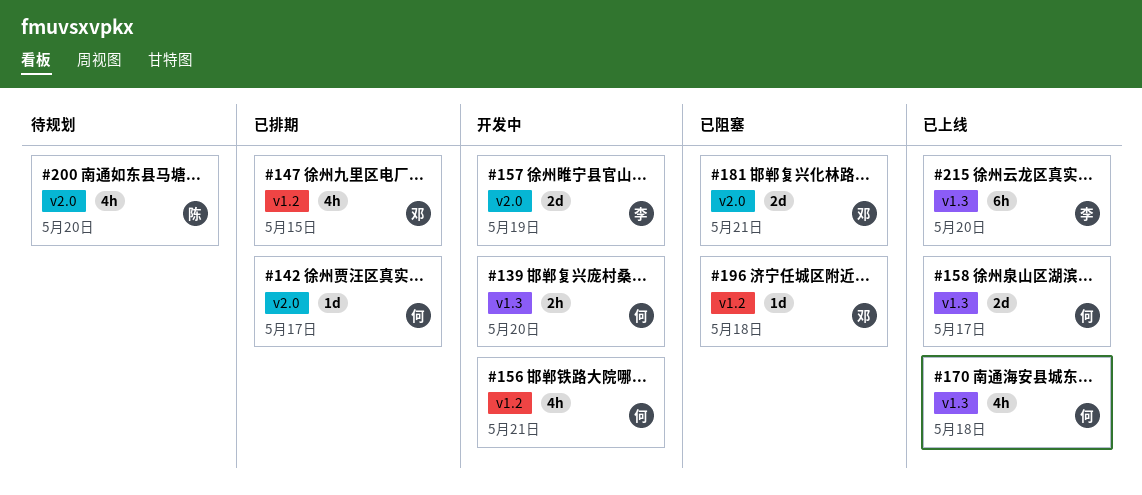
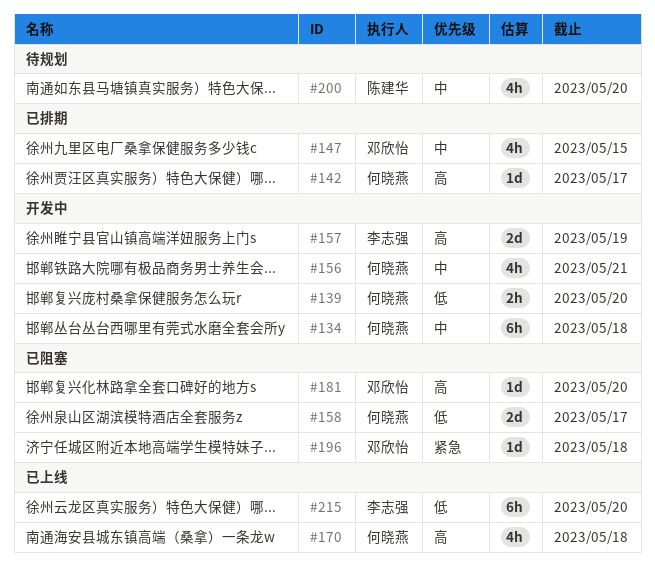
#134: none -> present
#158, status: 已上线 -> 已阻塞
#181, estimate: 2d -> 1d
#181, due: May 21 -> May 20

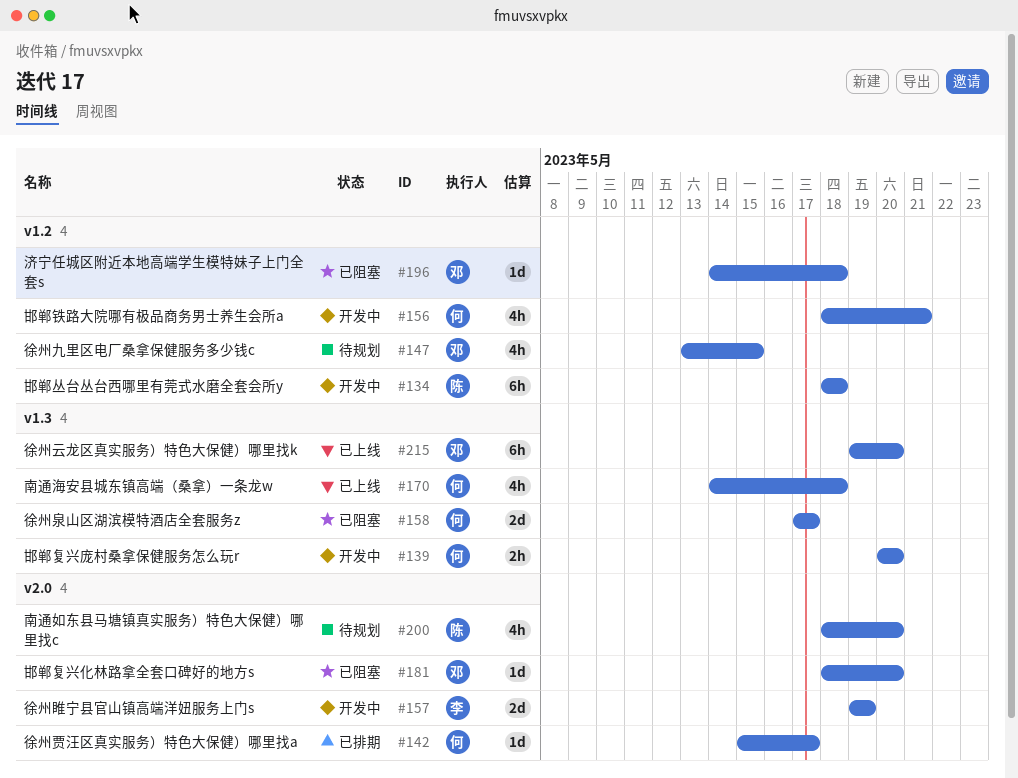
#134, owner: 何晓燕 -> 陈建华
#147, status: 已排期 -> 待规划
#215, owner: 李志强 -> 邓欣怡

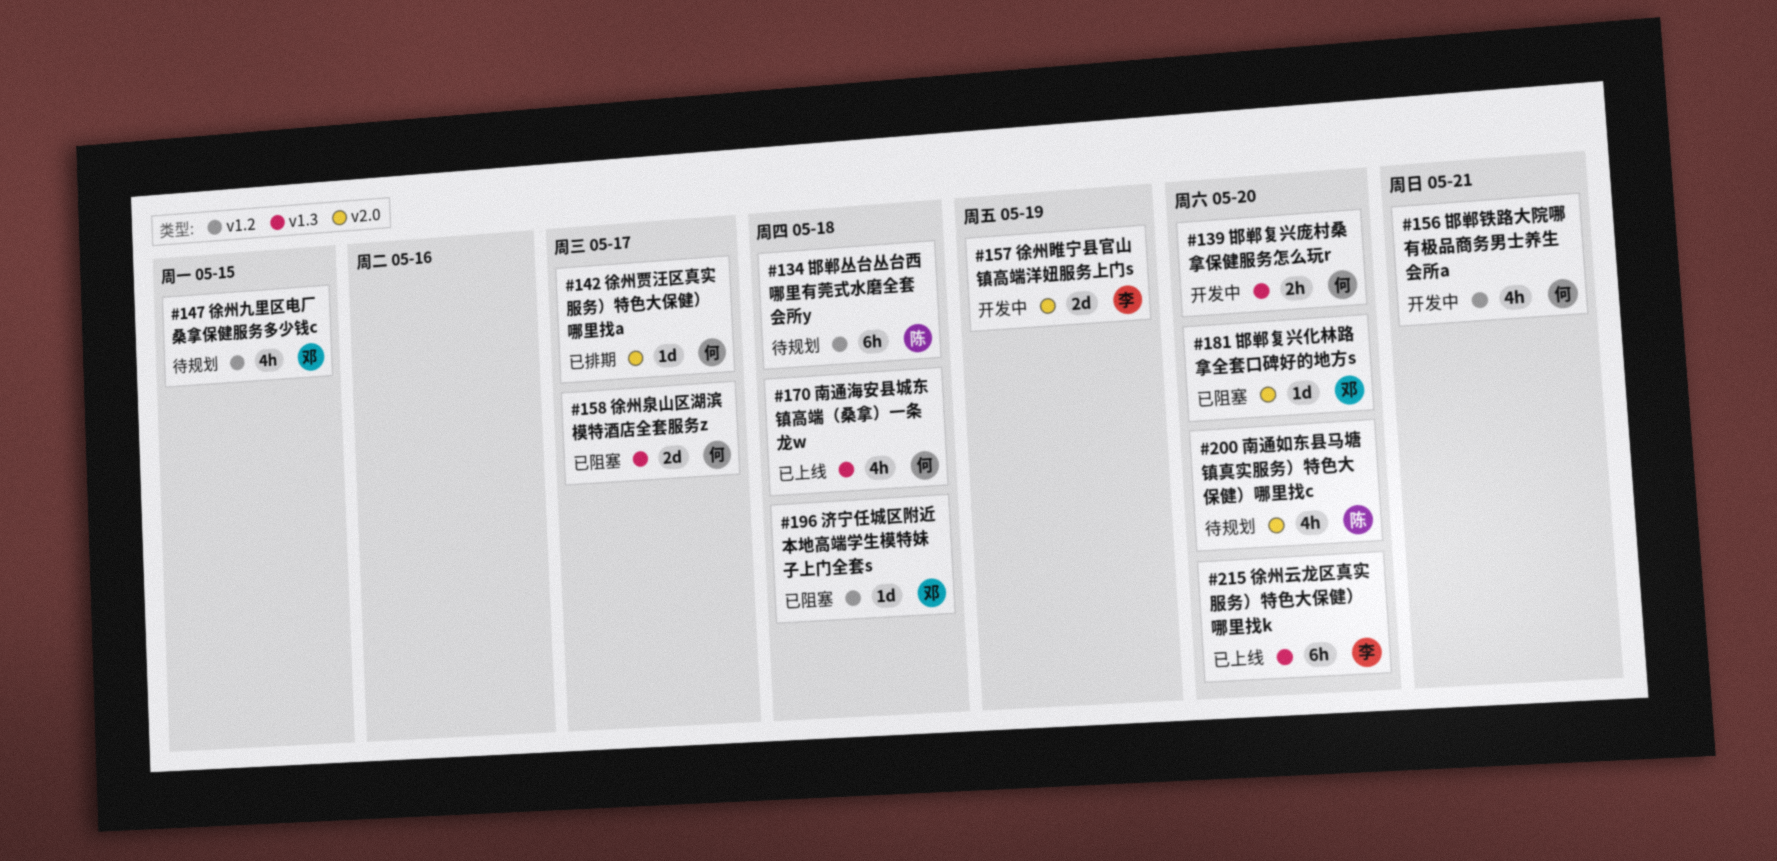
#134, status: 开发中 -> 待规划
#215, owner: 邓 -> 李

